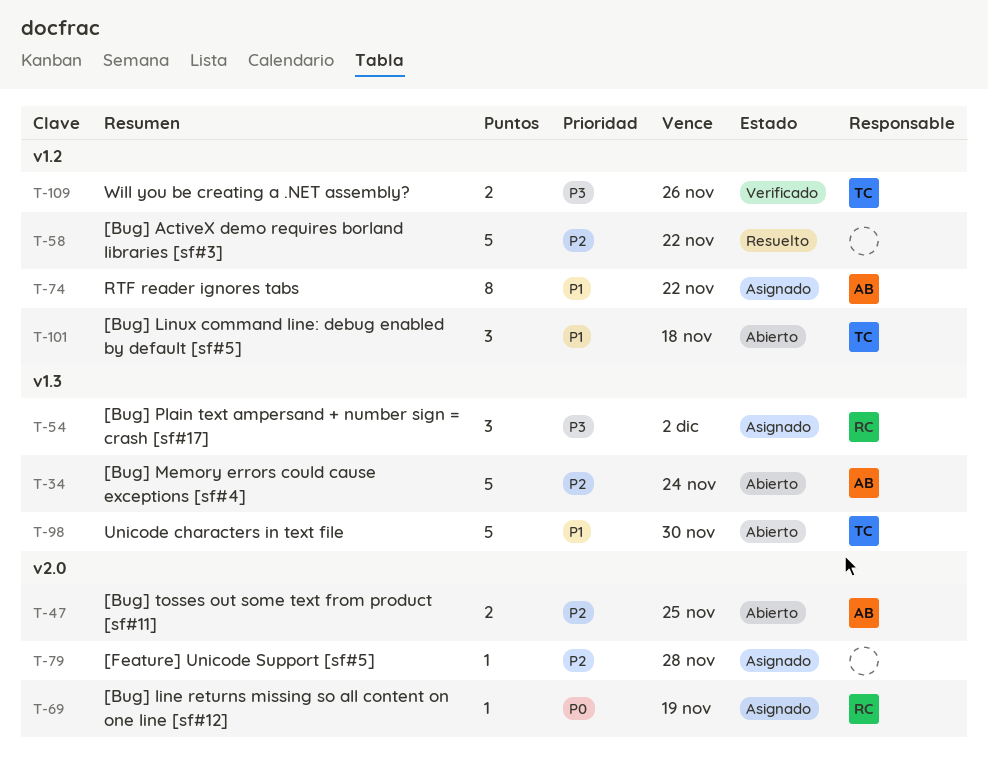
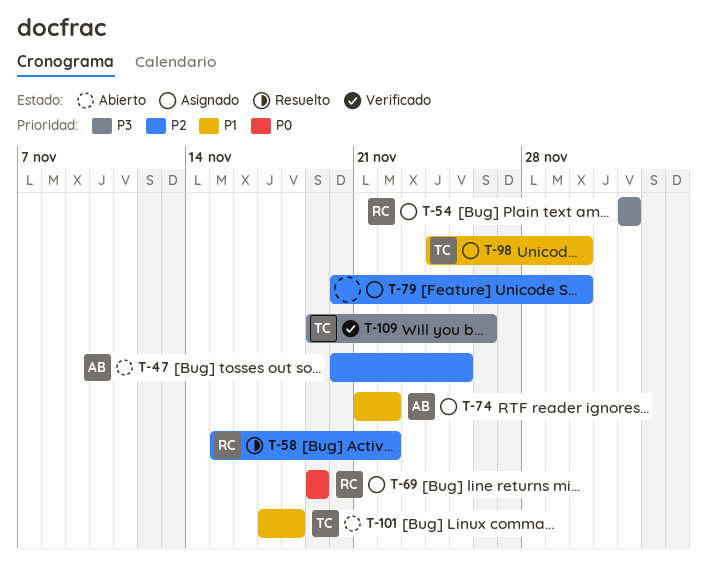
T-34: present -> none
T-58, owner: none -> RC
T-79, due: Nov 28 -> Nov 30
T-98, status: Abierto -> Asignado

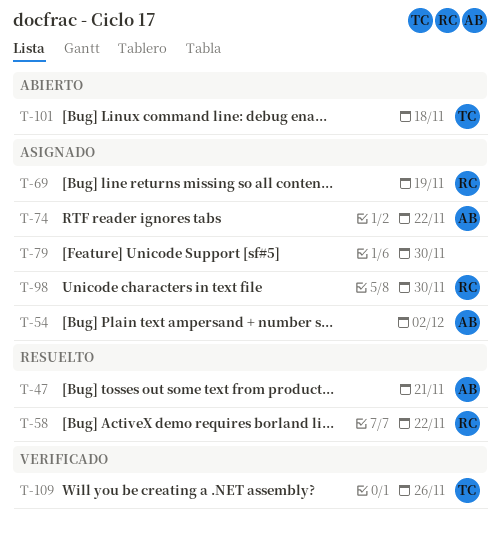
T-47, status: Abierto -> Resuelto
T-47, due: Nov 25 -> Nov 21
T-54, owner: RC -> AB
T-98, owner: TC -> RC

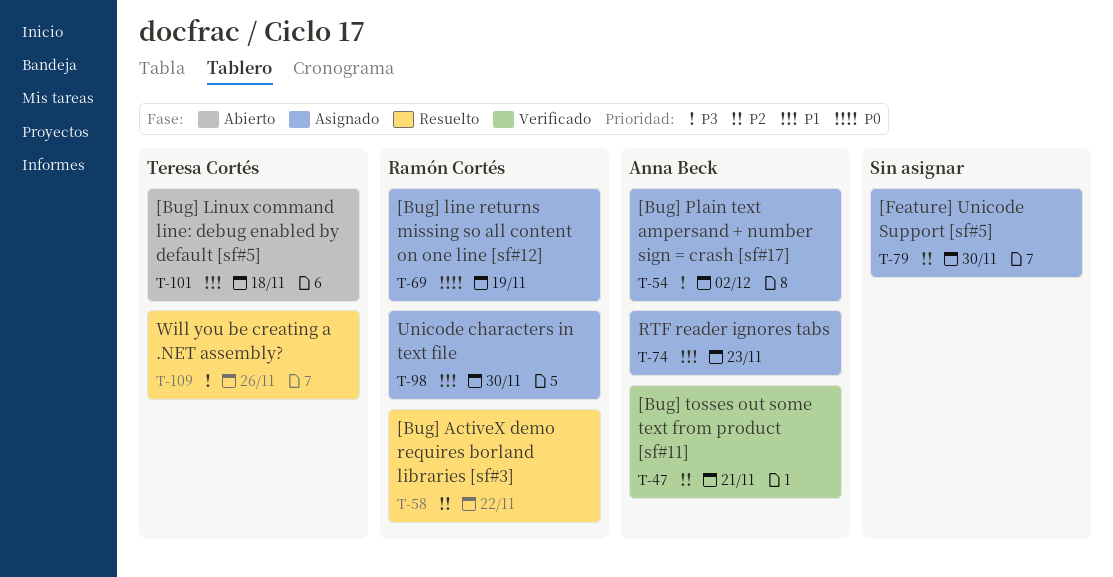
T-47, status: Resuelto -> Verificado
T-74, due: Nov 22 -> Nov 23
T-109, status: Verificado -> Resuelto

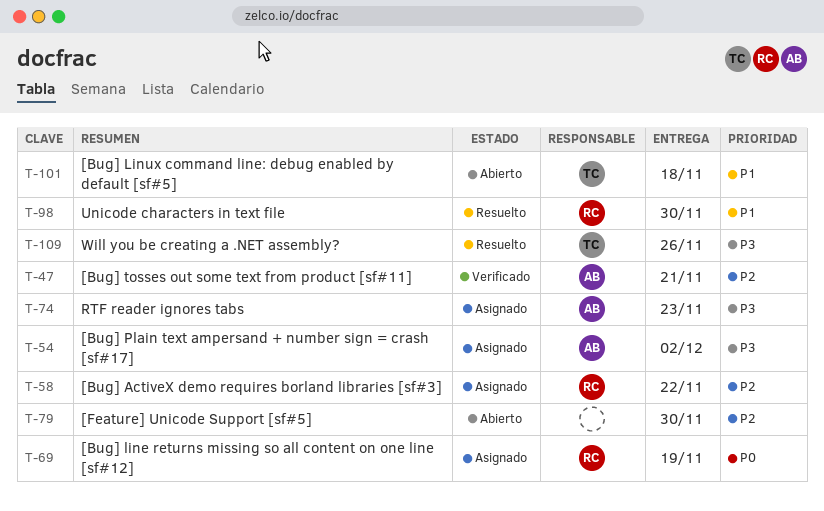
T-58, status: Resuelto -> Asignado
T-74, priority: P1 -> P3
T-79, status: Asignado -> Abierto
T-98, status: Asignado -> Resuelto

